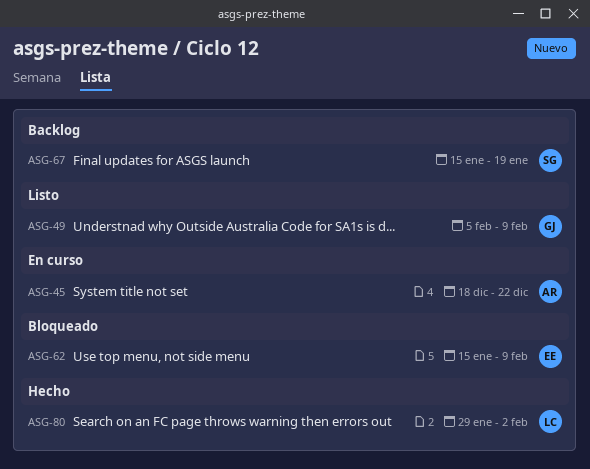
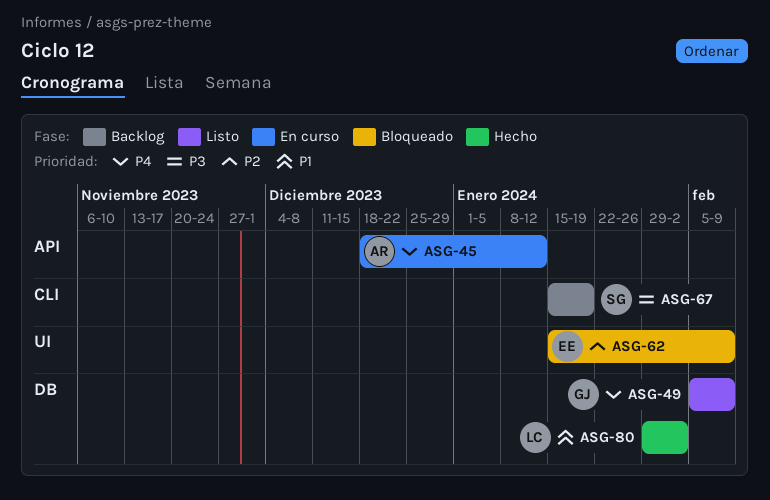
ASG-45, due: Dec 22 -> Jan 12

